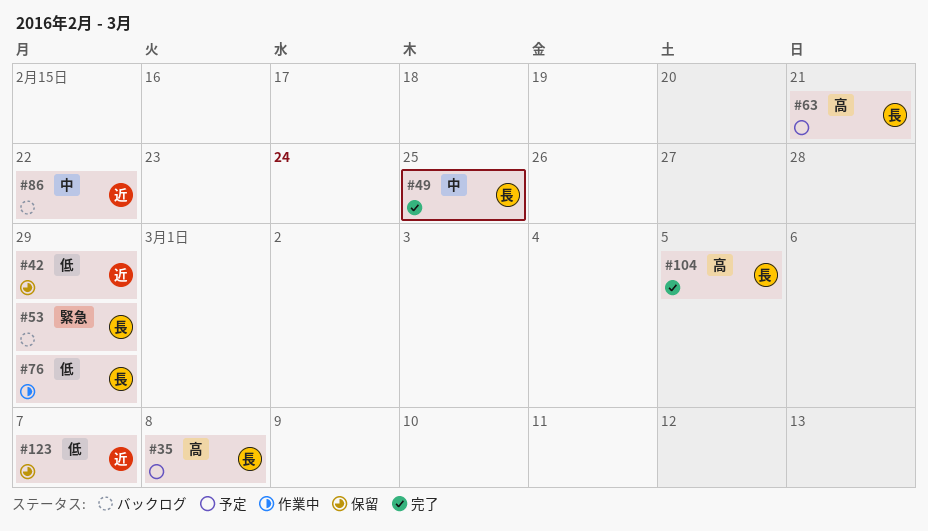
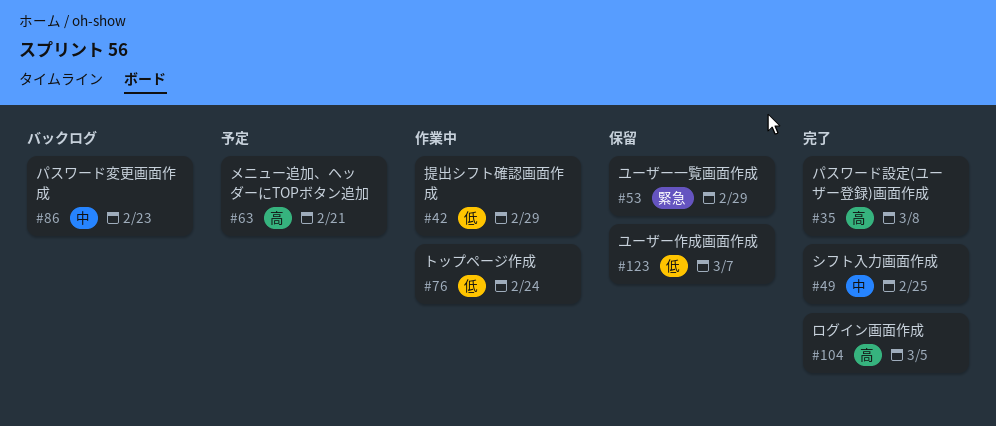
#35, status: 予定 -> 完了
#42, status: 保留 -> 作業中
#53, status: バックログ -> 保留
#76, due: Feb 29 -> Feb 24
#86, due: Feb 22 -> Feb 23

